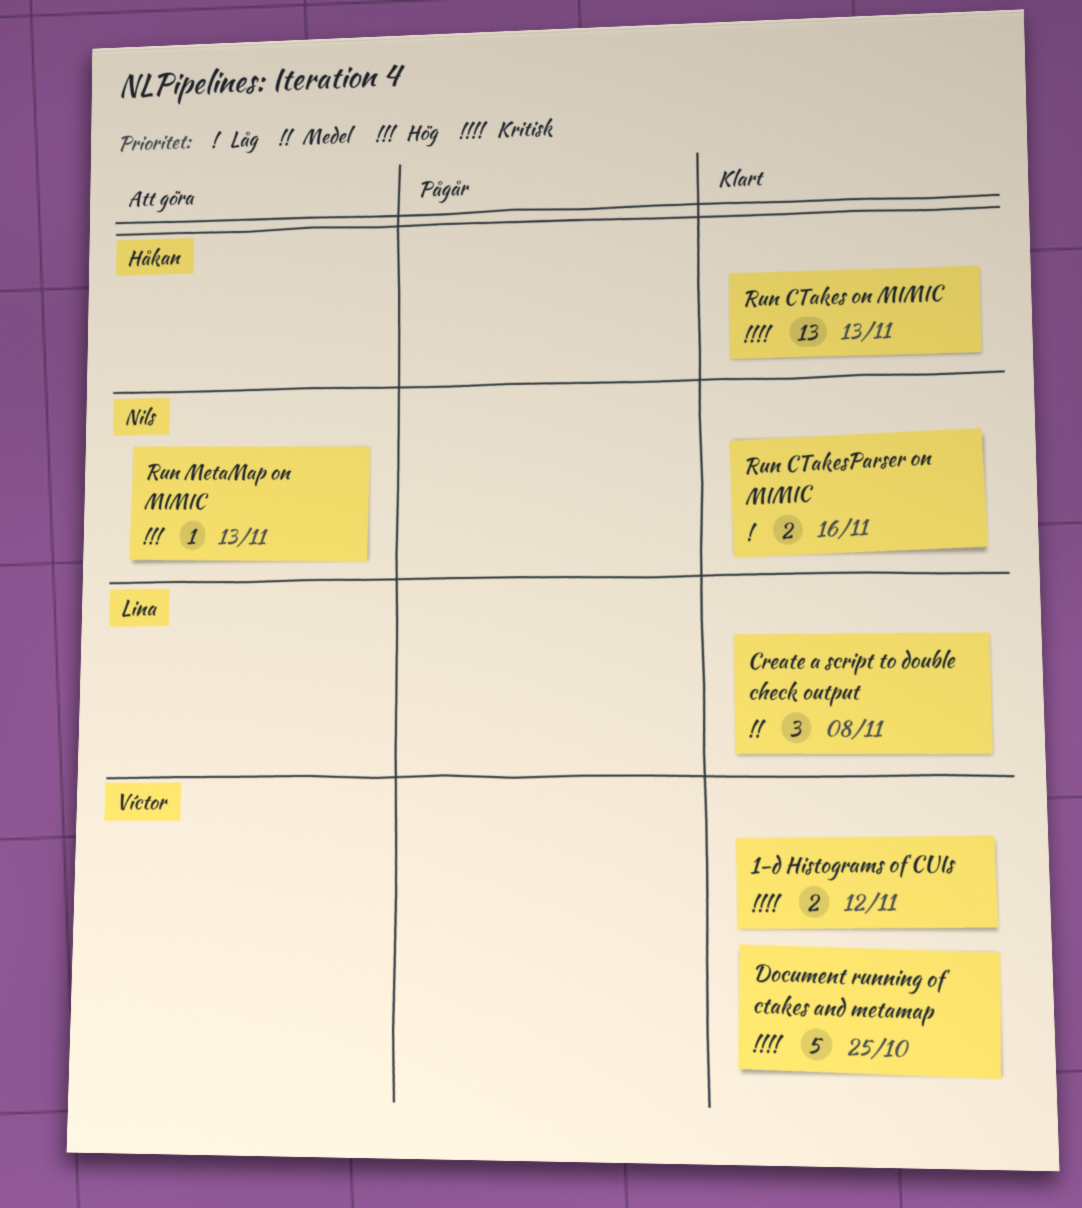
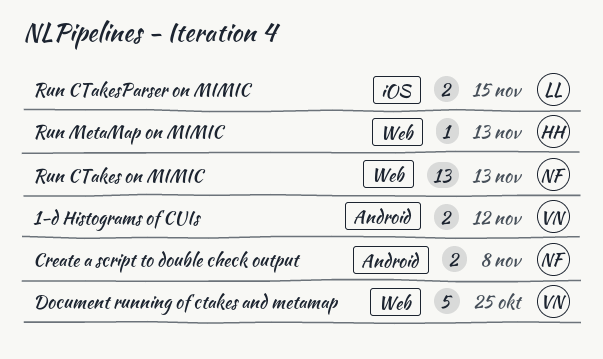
Create a script to double check output, owner: Lina -> Nils
Create a script to double check output, estimate: 3 -> 2
Run CTakes on MIMIC, owner: Håkan -> Nils
Run CTakesParser on MIMIC, owner: Nils -> Lina
Run CTakesParser on MIMIC, due: Nov 16 -> Nov 15
Run MetaMap on MIMIC, owner: Nils -> Håkan

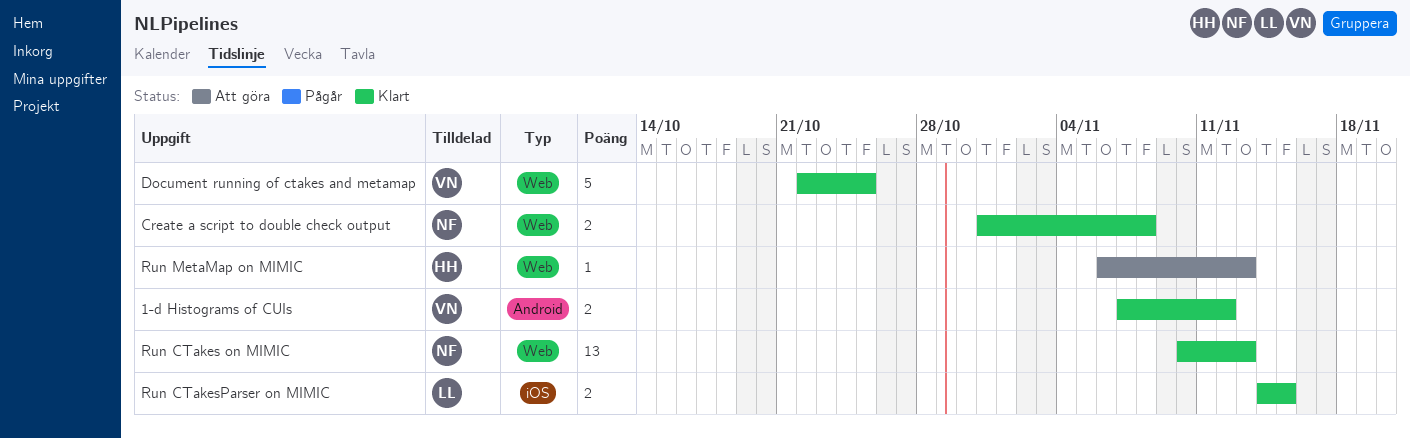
Create a script to double check output, label: Android -> Web

